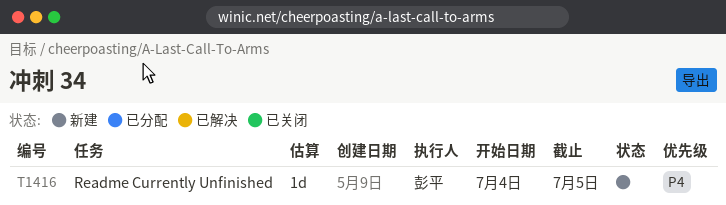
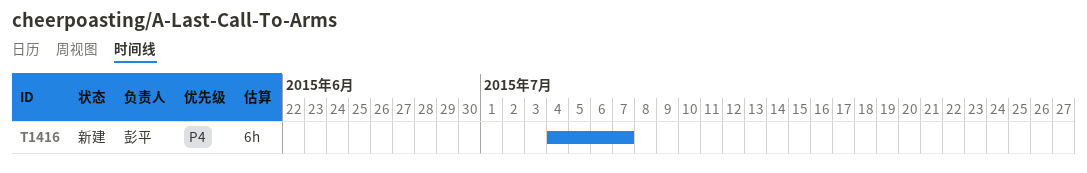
T1416, estimate: 1d -> 6h
T1416, due: Jul 5 -> Jul 7

